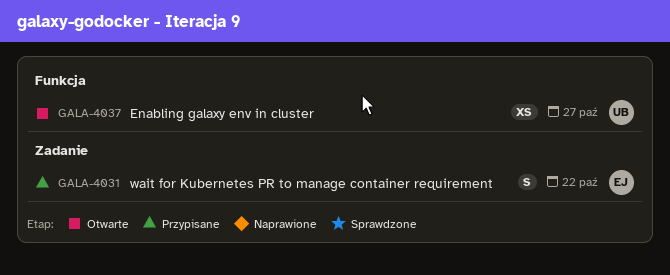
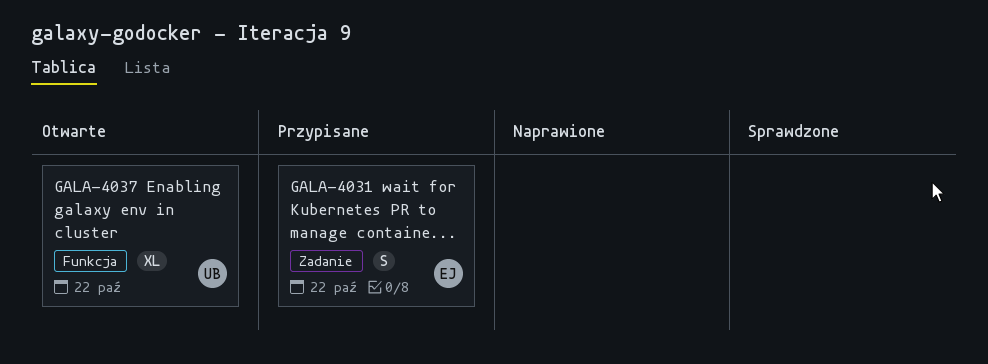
GALA-4037, estimate: XS -> XL
GALA-4037, due: Oct 27 -> Oct 22

